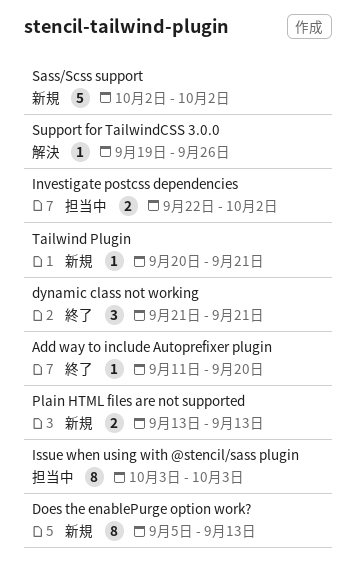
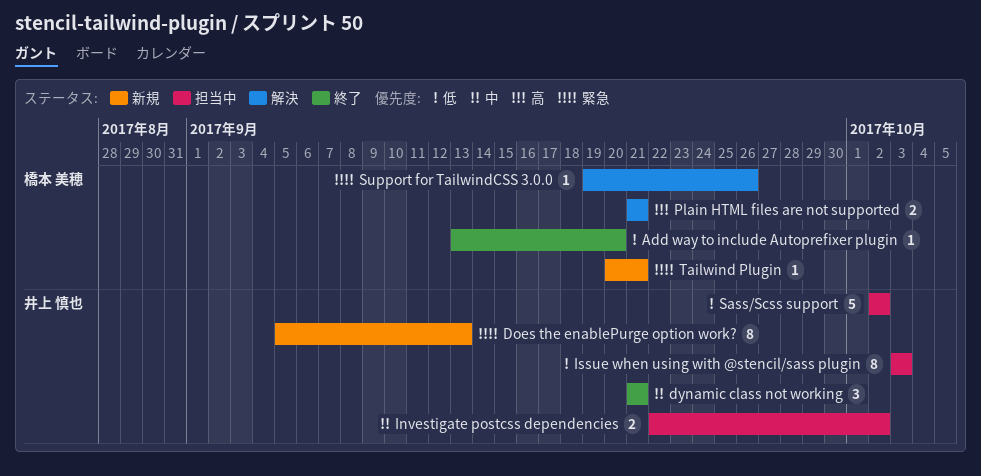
Add way to include Autoprefixer plugin, start: Sep 11 -> Sep 13
Plain HTML files are not supported, status: 新規 -> 解決
Plain HTML files are not supported, start: Sep 13 -> Sep 21
Plain HTML files are not supported, due: Sep 13 -> Sep 21
Sass/Scss support, status: 新規 -> 担当中

